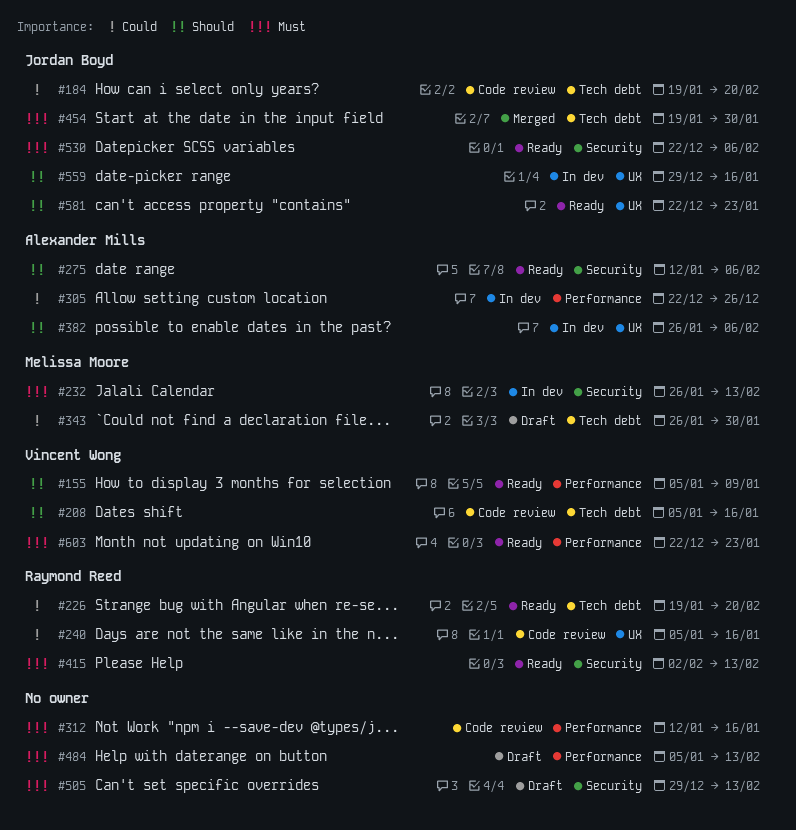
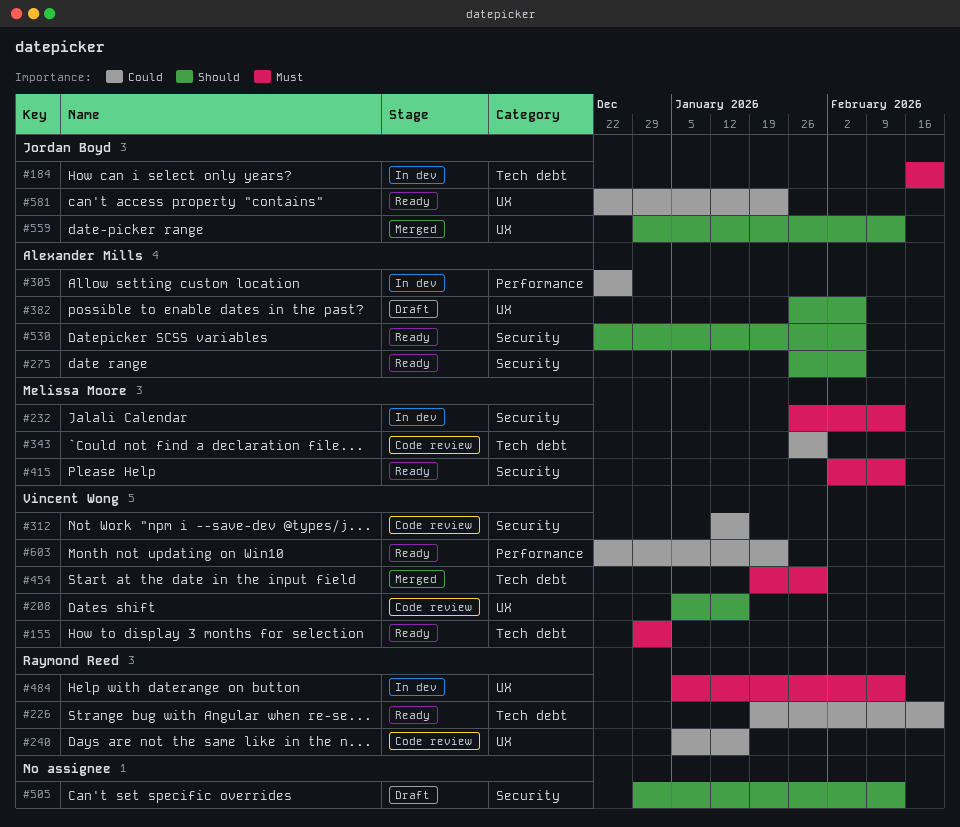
#155, priority: Should -> Must
#155, label: Performance -> Tech debt
#155, start: Jan 5 -> Dec 29
#155, due: Jan 9 -> Jan 2
#184, status: Code review -> In dev
#184, priority: Could -> Must
#184, start: Jan 19 -> Feb 16
#208, label: Tech debt -> UX
#275, start: Jan 12 -> Jan 26
#312, owner: none -> Vincent Wong
#312, priority: Must -> Could
#312, label: Performance -> Security
#343, status: Draft -> Code review
#382, status: In dev -> Draft
#415, owner: Raymond Reed -> Melissa Moore
#454, owner: Jordan Boyd -> Vincent Wong
#484, status: Draft -> In dev
#484, owner: none -> Raymond Reed
#484, label: Performance -> UX
#505, priority: Must -> Should
#530, owner: Jordan Boyd -> Alexander Mills
#530, priority: Must -> Should
#559, status: In dev -> Merged
#559, due: Jan 16 -> Feb 13
#581, priority: Should -> Could
#603, priority: Must -> Could

